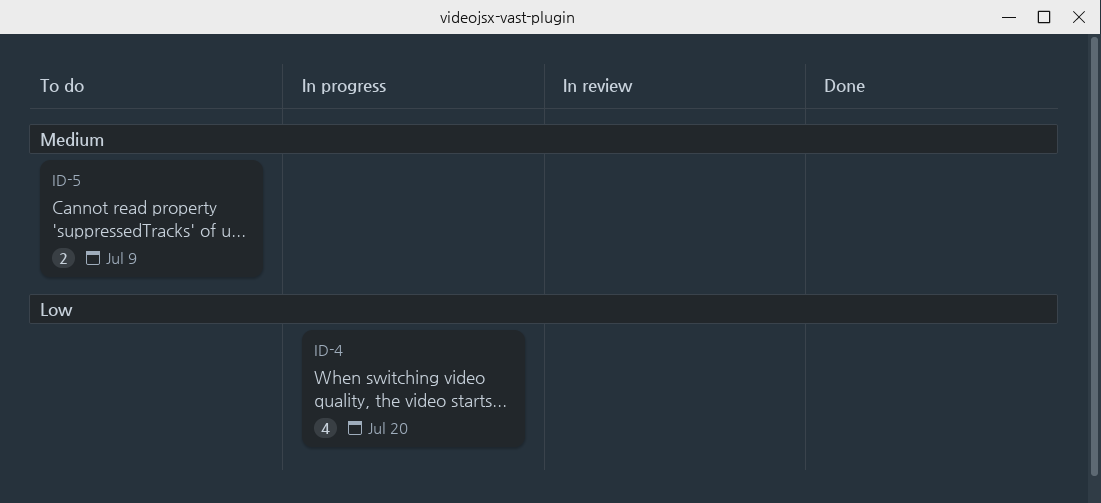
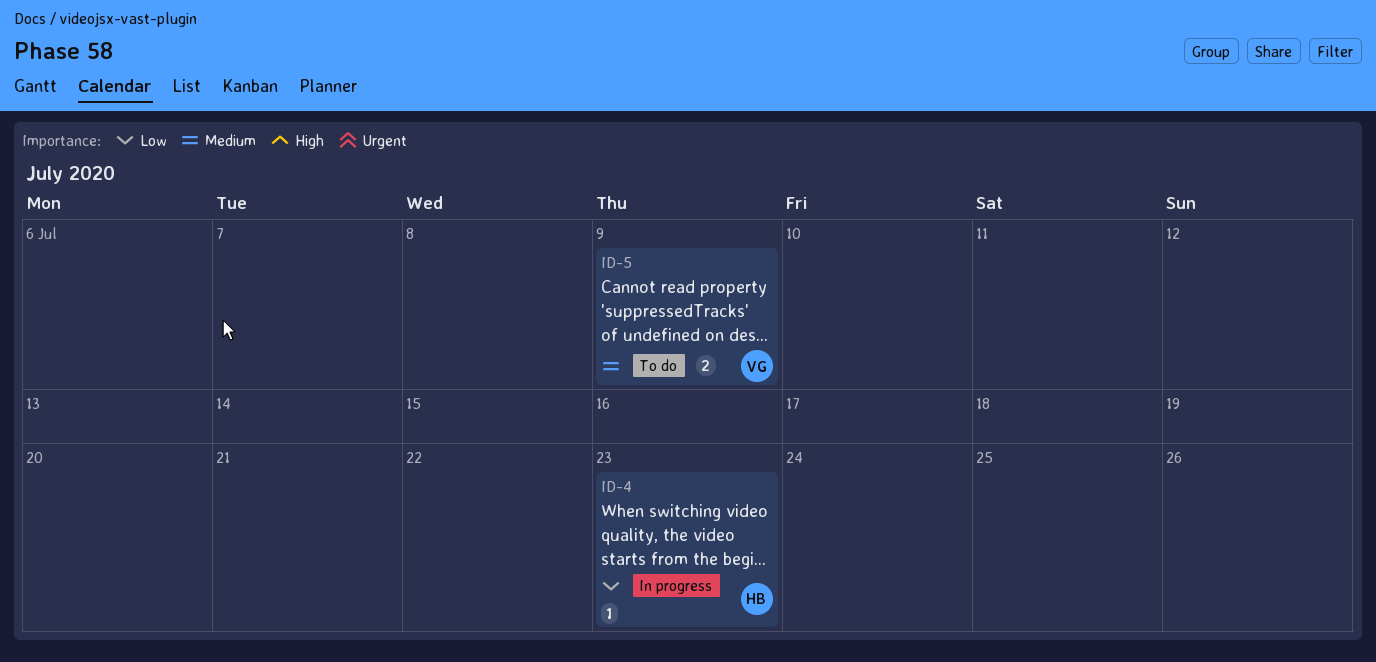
ID-4, estimate: 4 -> 1
ID-4, due: Jul 20 -> Jul 23

